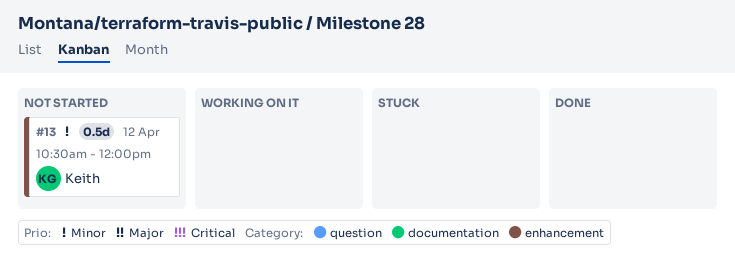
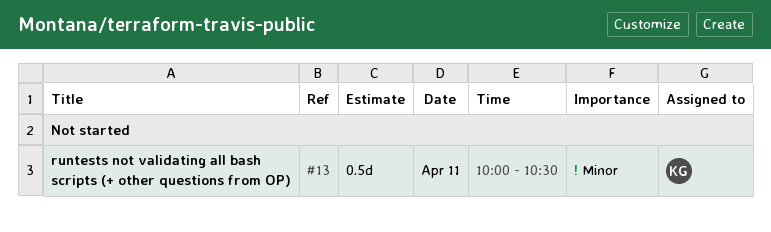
#13, day: Apr 12 -> Apr 11
#13, begins: 10:30 -> 10:00
#13, ends: 12:00 -> 10:30

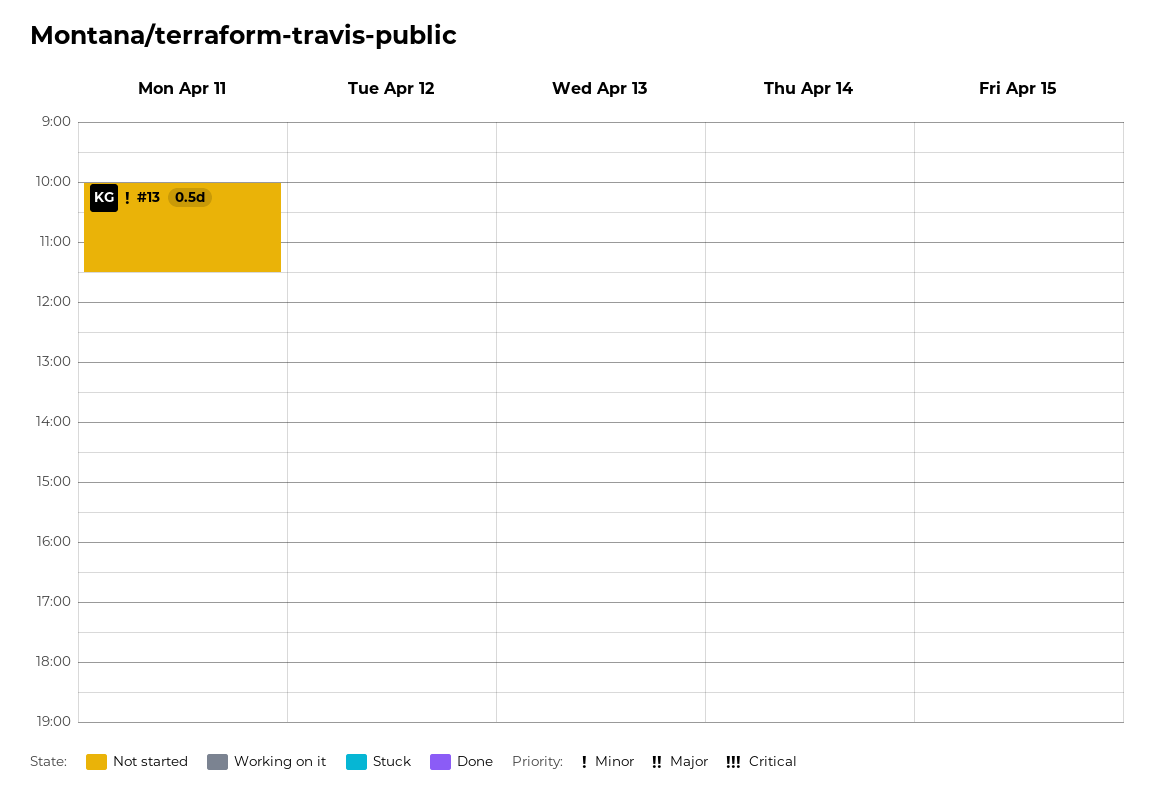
#13, ends: 10:30 -> 11:30

